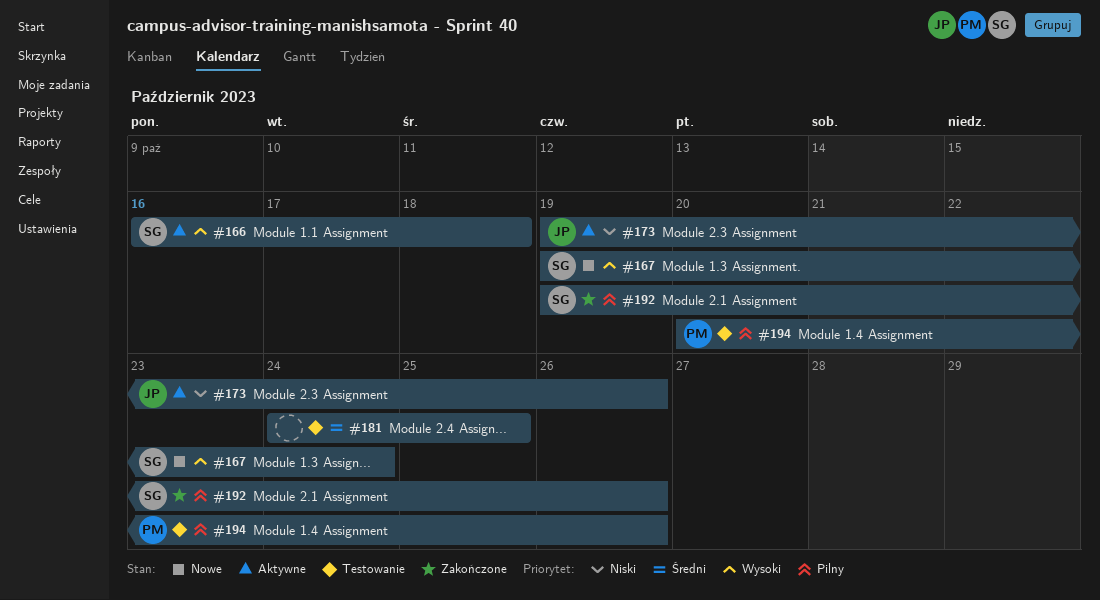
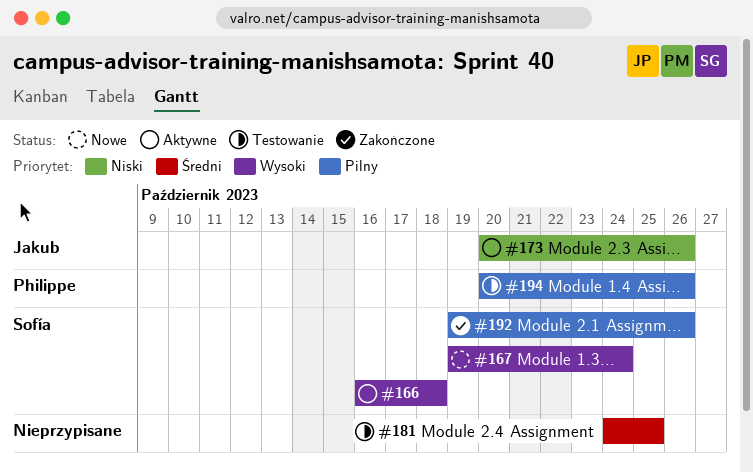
#173, start: Oct 19 -> Oct 20

